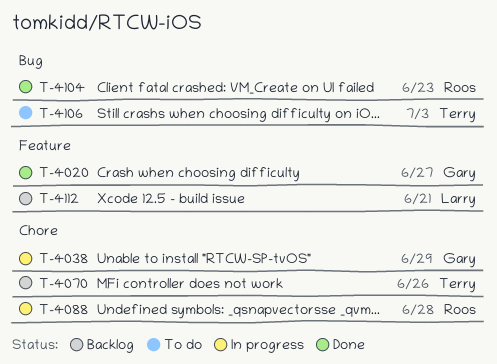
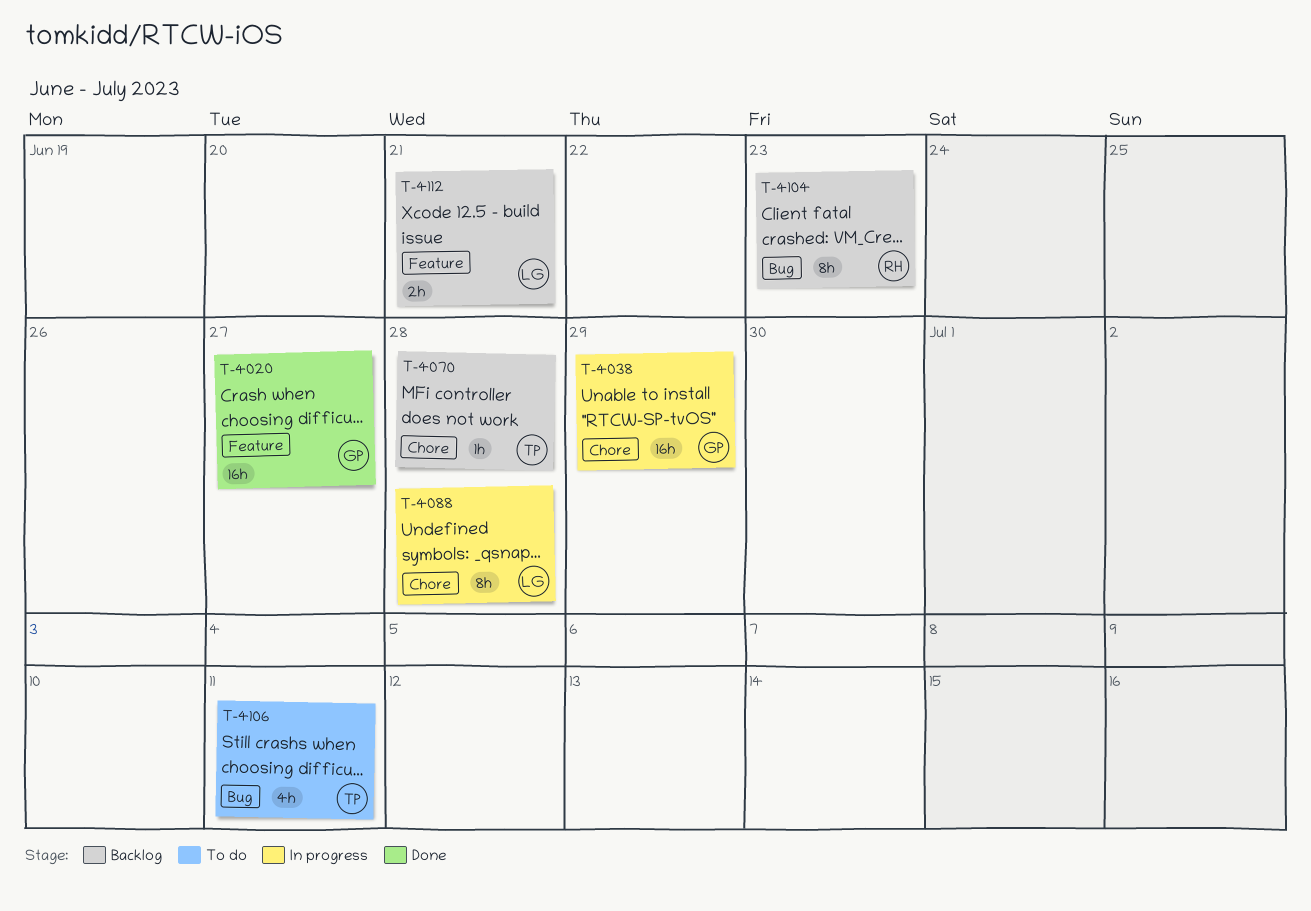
T-4070, due: Jun 26 -> Jun 28
T-4088, owner: Roos -> Larry
T-4104, status: Done -> Backlog
T-4106, due: Jul 3 -> Jul 11

